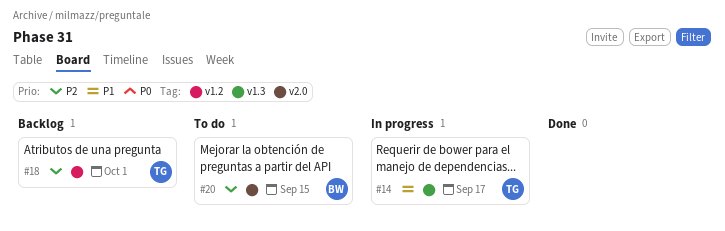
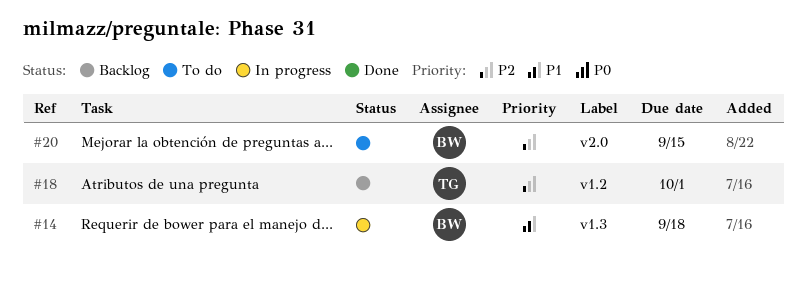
#14, owner: TG -> BW
#14, due: Sep 17 -> Sep 18

